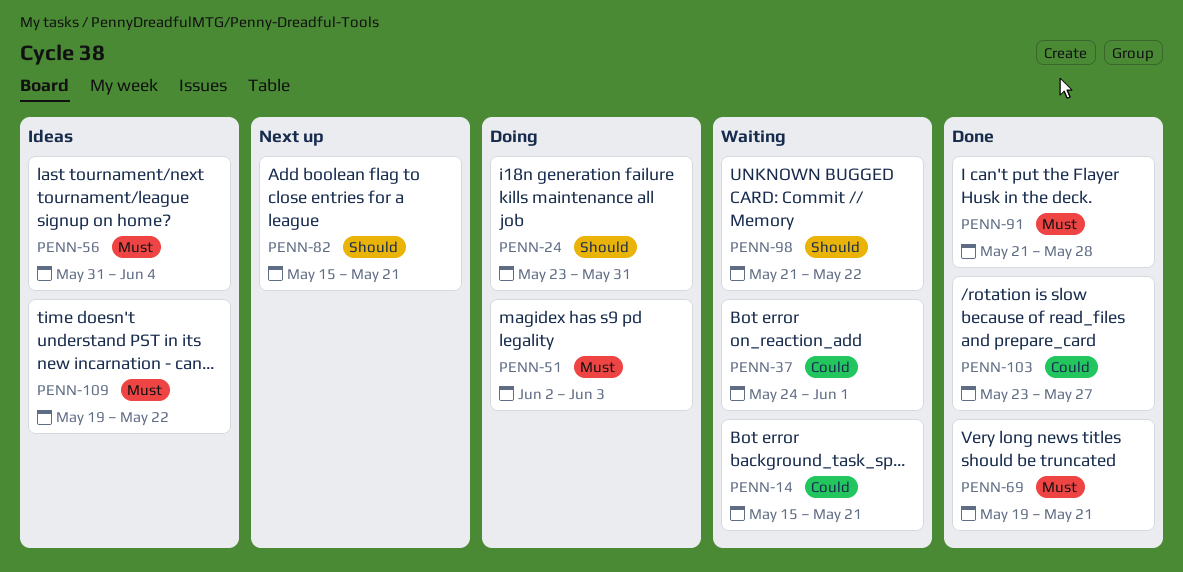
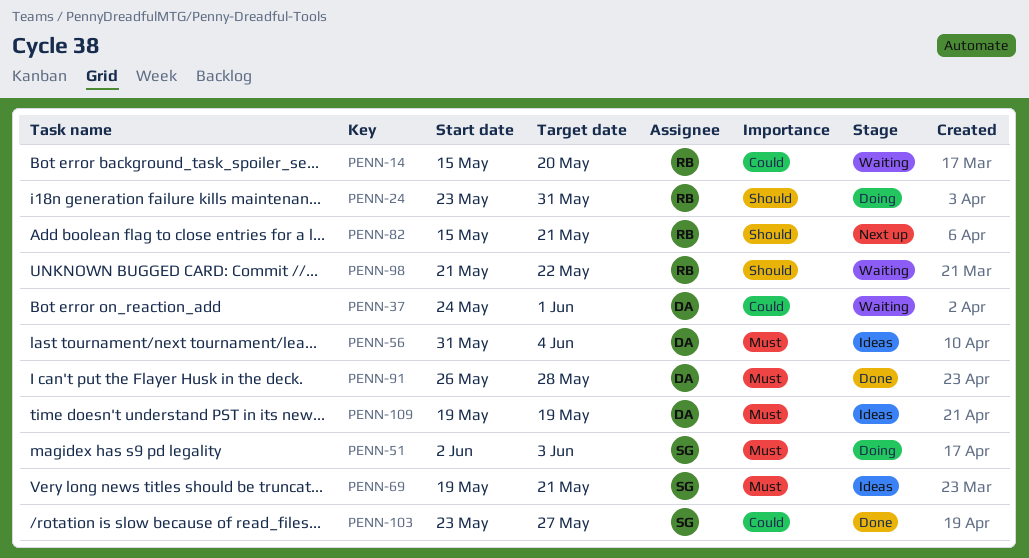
PENN-14, due: May 21 -> May 20
PENN-69, status: Done -> Ideas
PENN-91, start: May 21 -> May 26
PENN-109, due: May 22 -> May 19

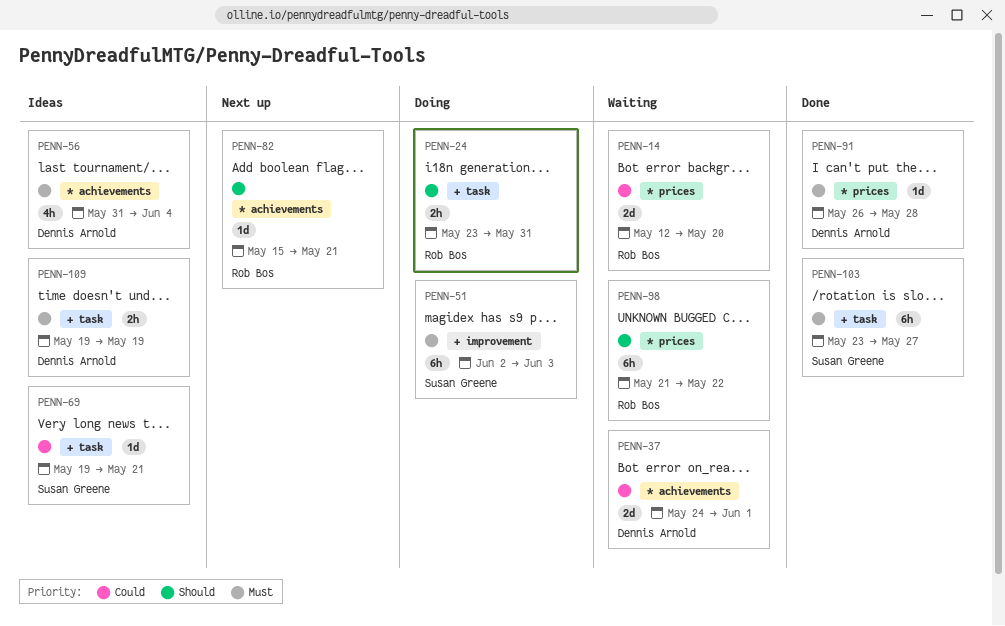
PENN-14, start: May 15 -> May 12
PENN-69, priority: Must -> Could
PENN-103, priority: Could -> Must

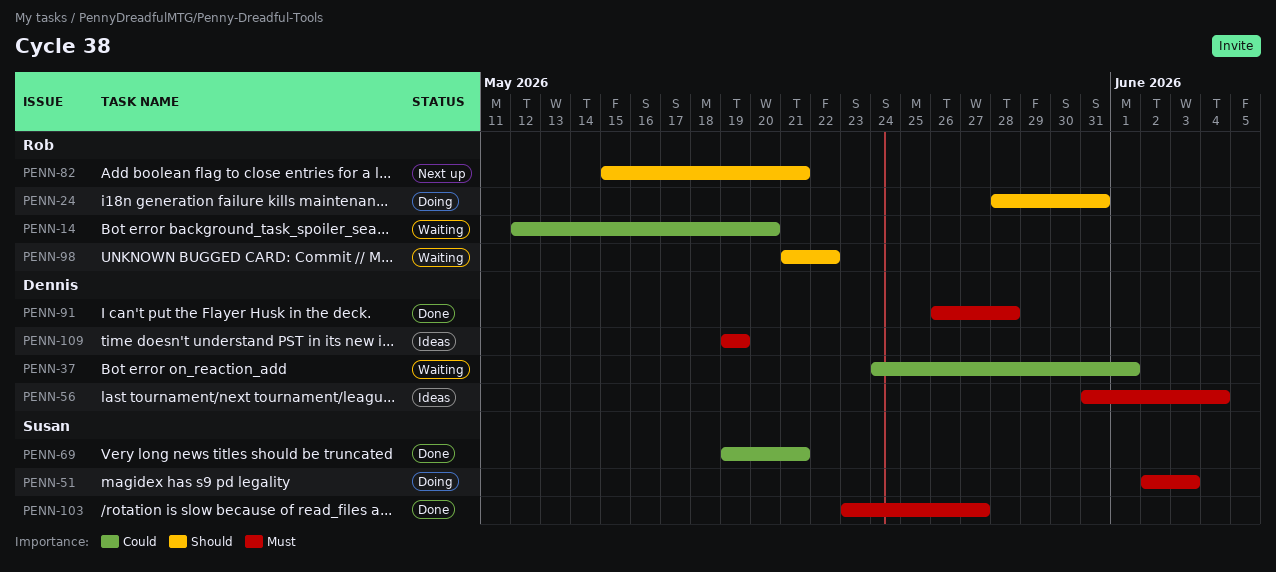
PENN-24, start: May 23 -> May 28
PENN-69, status: Ideas -> Done

